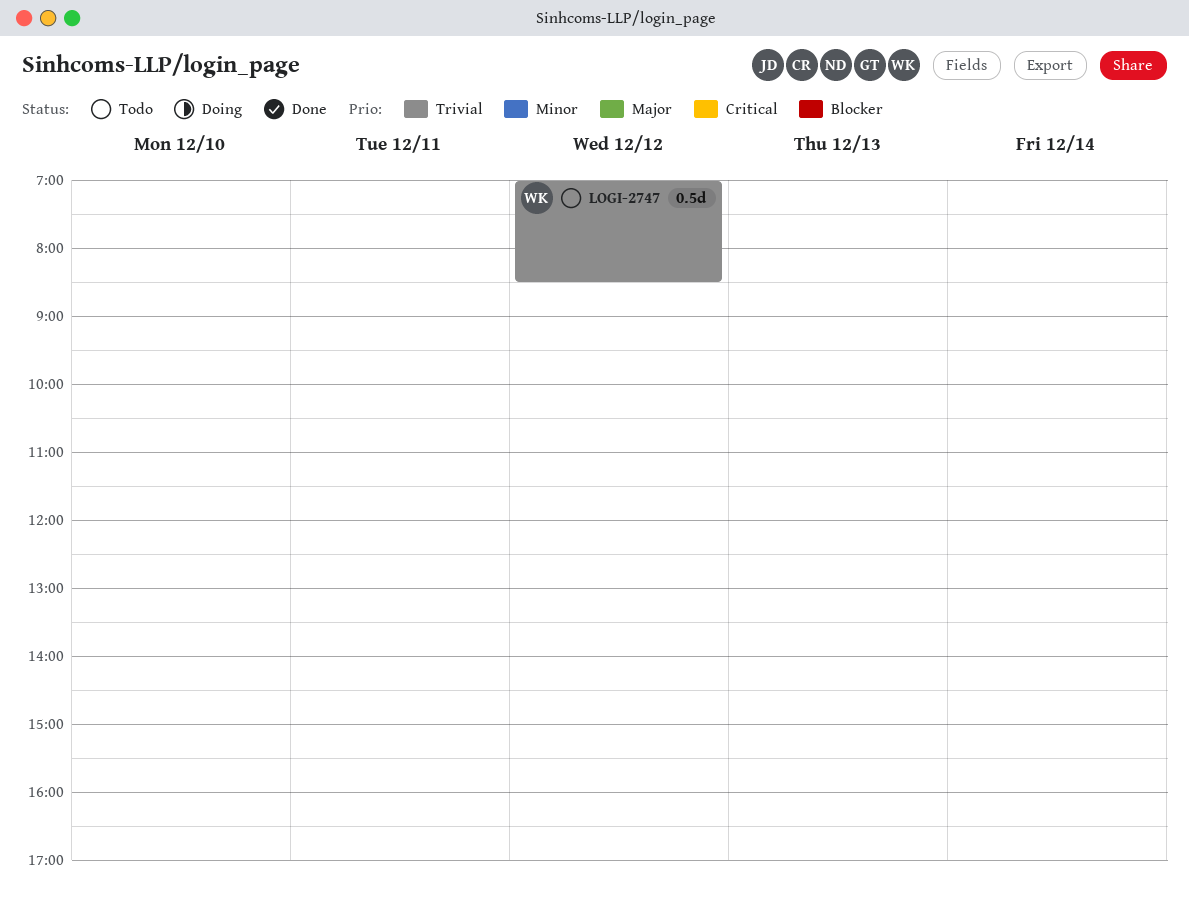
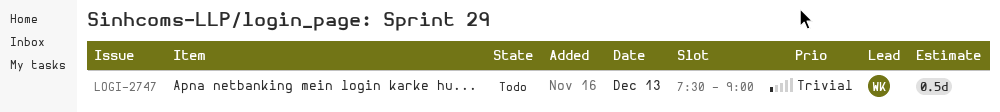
LOGI-2747, day: Dec 12 -> Dec 13
LOGI-2747, begins: 07:00 -> 07:30
LOGI-2747, ends: 08:30 -> 09:00

